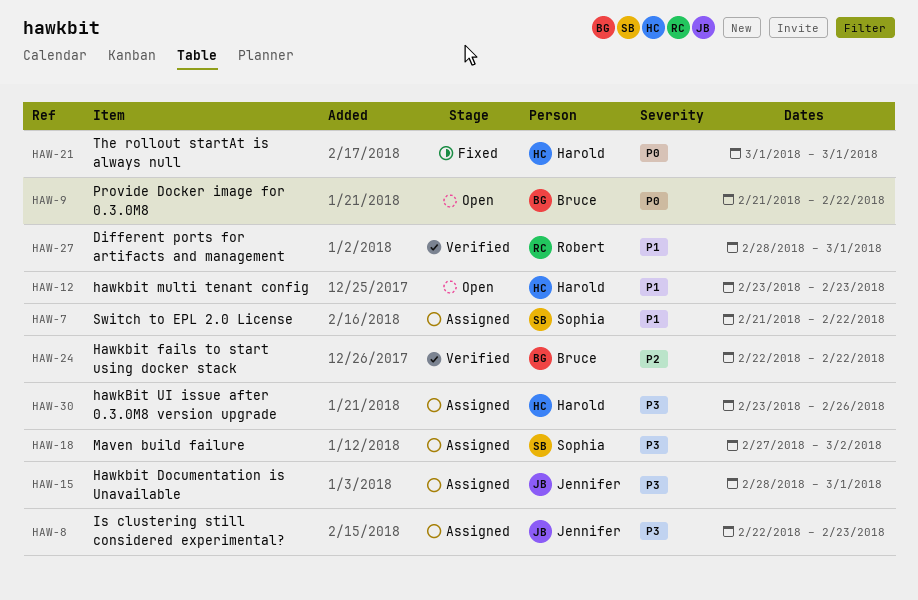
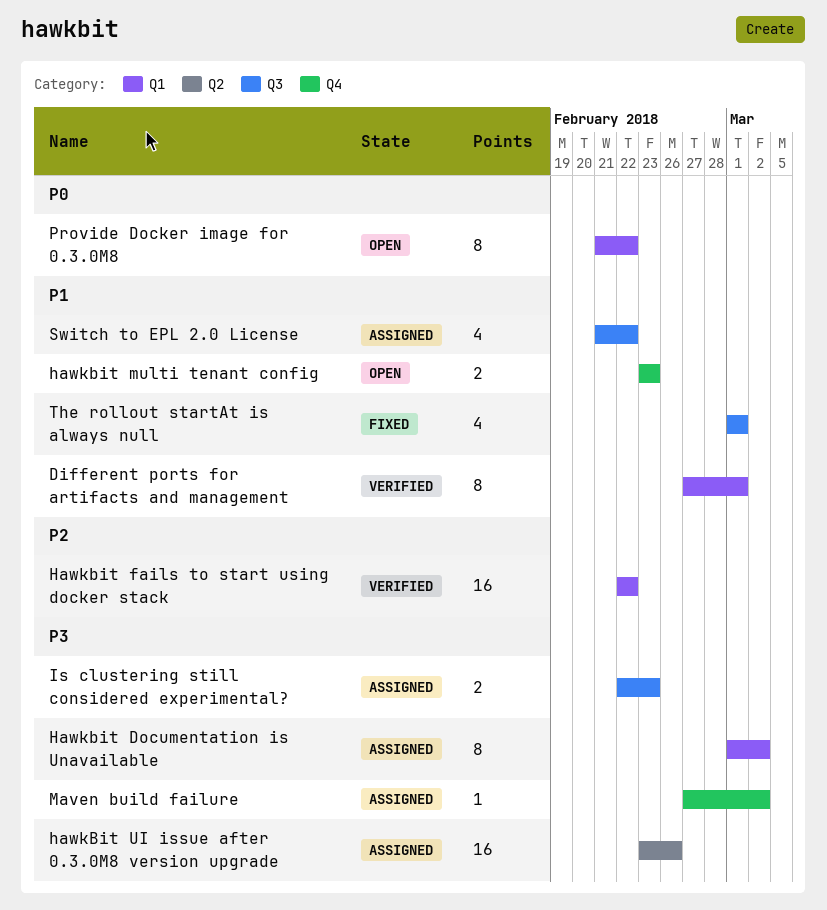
Different ports for artifacts and management, start: Feb 28 -> Feb 27
Hawkbit Documentation is Unavailable, start: Feb 28 -> Mar 1
Hawkbit Documentation is Unavailable, due: Mar 1 -> Mar 2
The rollout startAt is always null, priority: P0 -> P1

